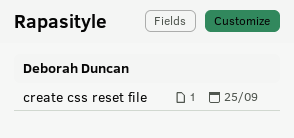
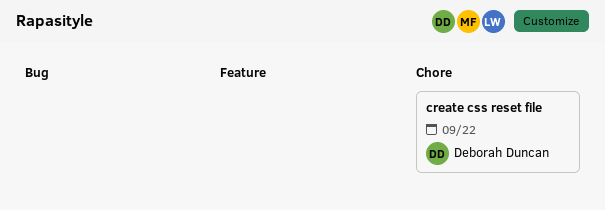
create css reset file, due: Sep 25 -> Sep 22

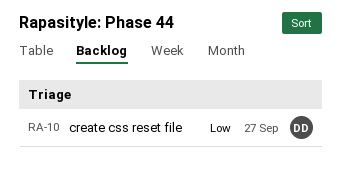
create css reset file, due: Sep 22 -> Sep 27

